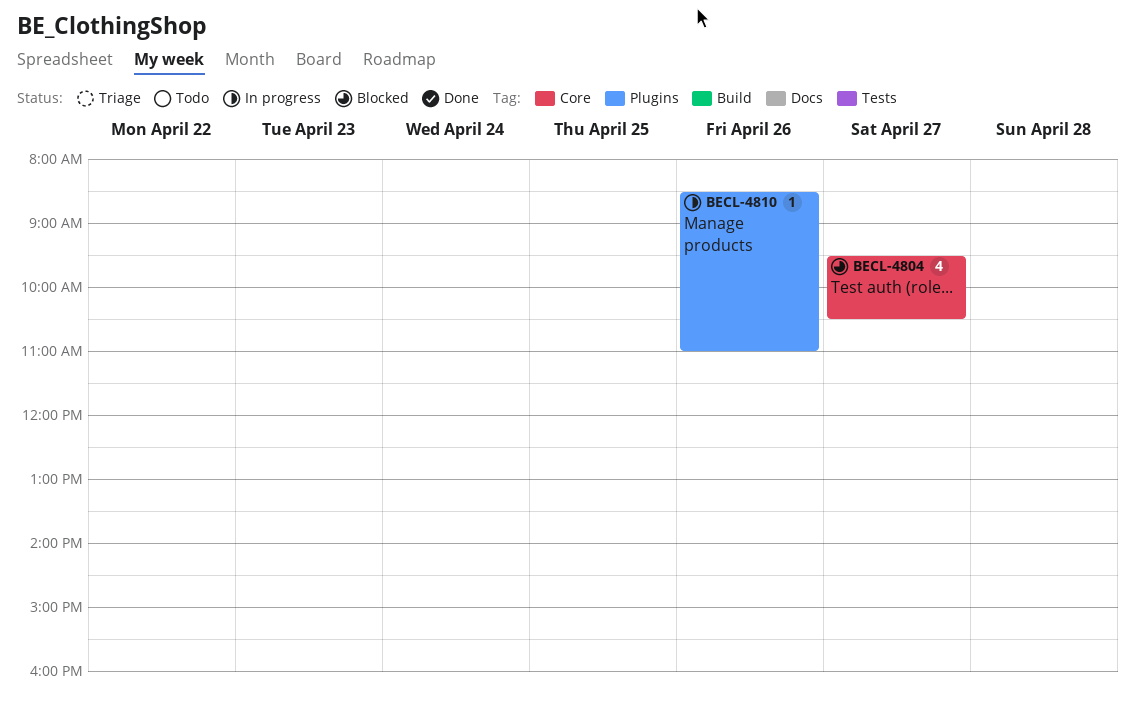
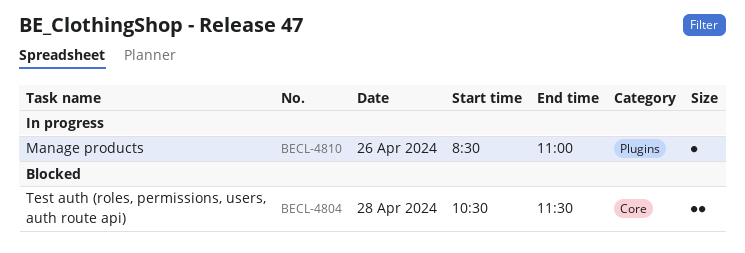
BECL-4804, estimate: 4 -> 2
BECL-4804, day: Apr 27 -> Apr 28
BECL-4804, begins: 09:30 -> 10:30
BECL-4804, ends: 10:30 -> 11:30

